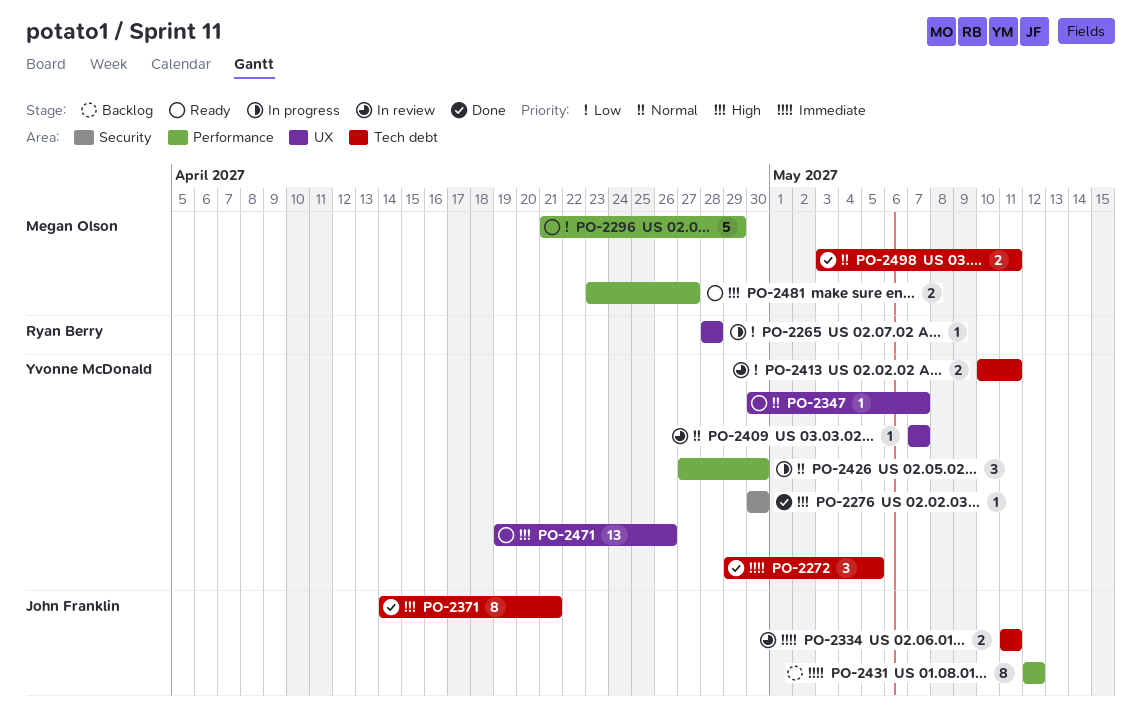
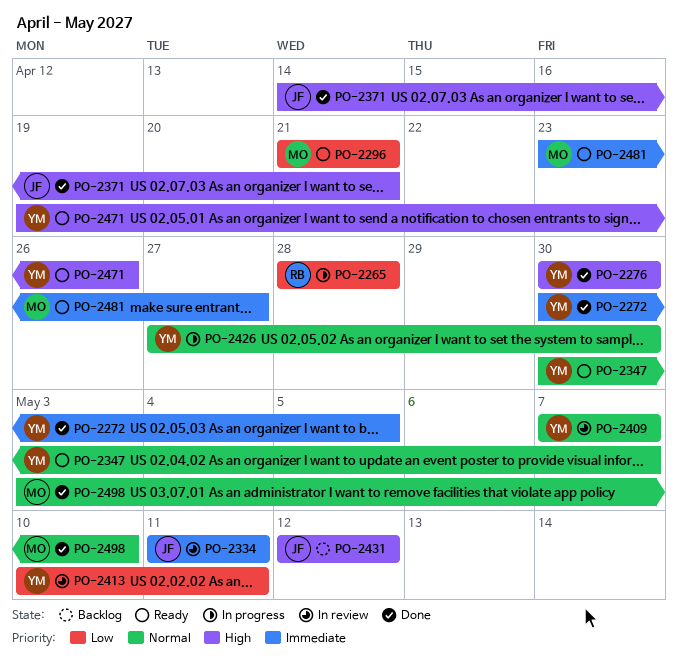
PO-2272, start: Apr 29 -> Apr 30
PO-2296, due: Apr 29 -> Apr 21
PO-2431, priority: Immediate -> High
PO-2481, priority: High -> Immediate
PO-2498, due: May 11 -> May 10

